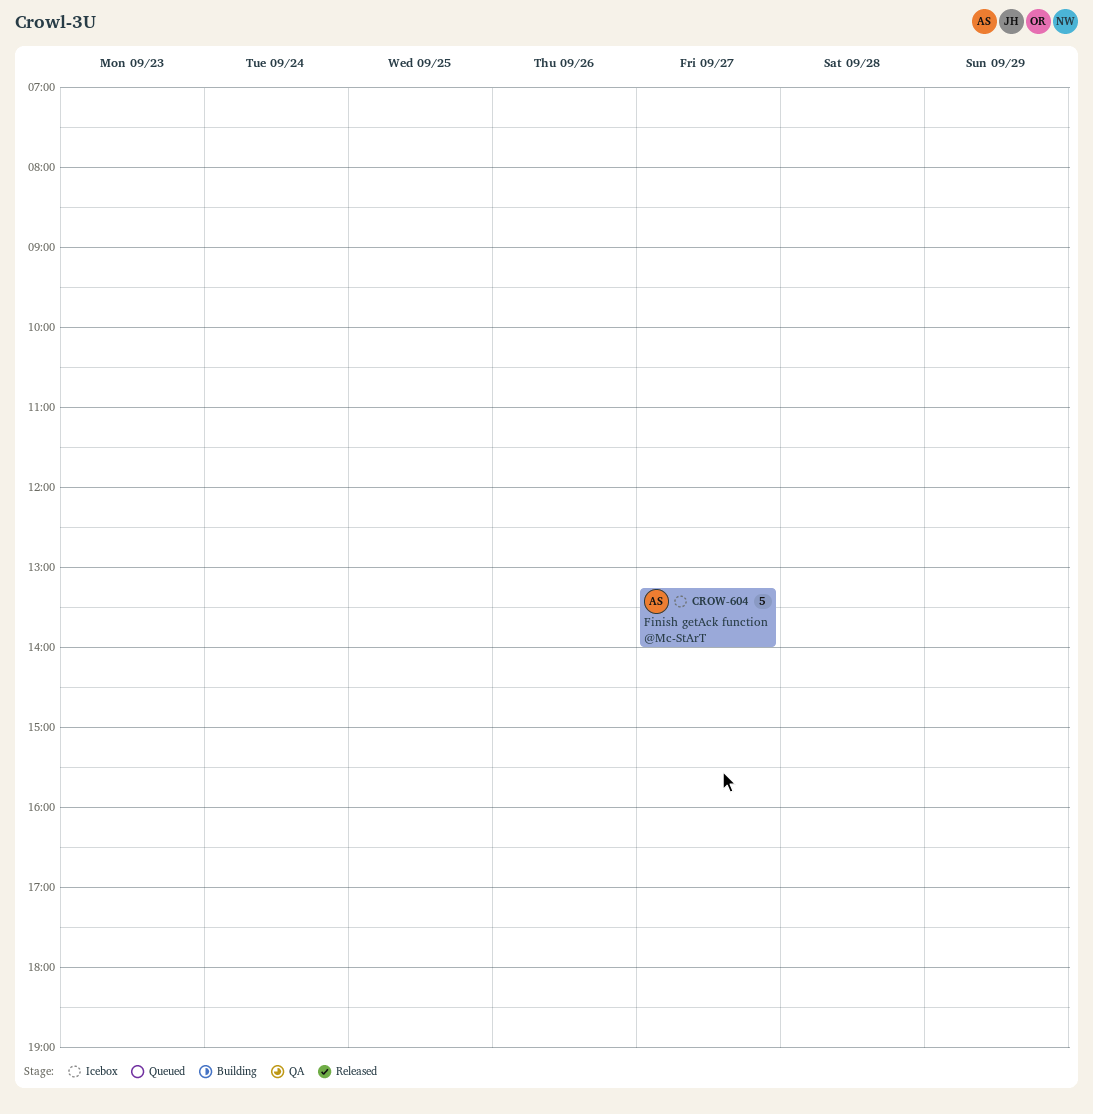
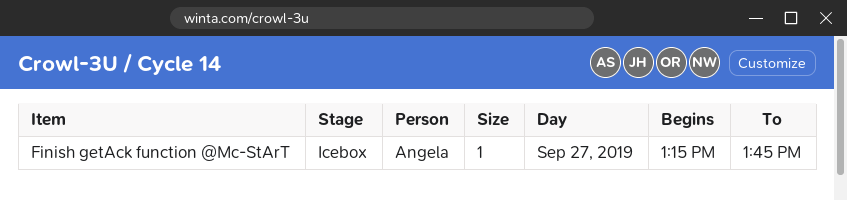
Finish getAck function @Mc-StArT, estimate: 5 -> 1
Finish getAck function @Mc-StArT, ends: 14:00 -> 13:45

